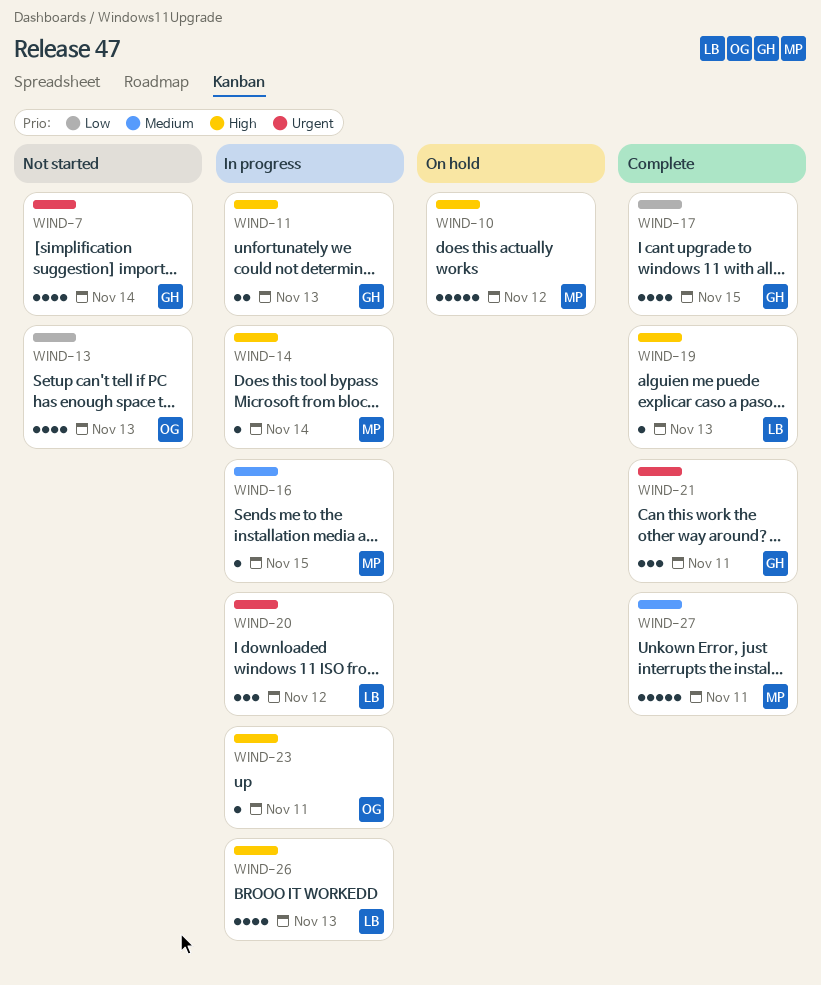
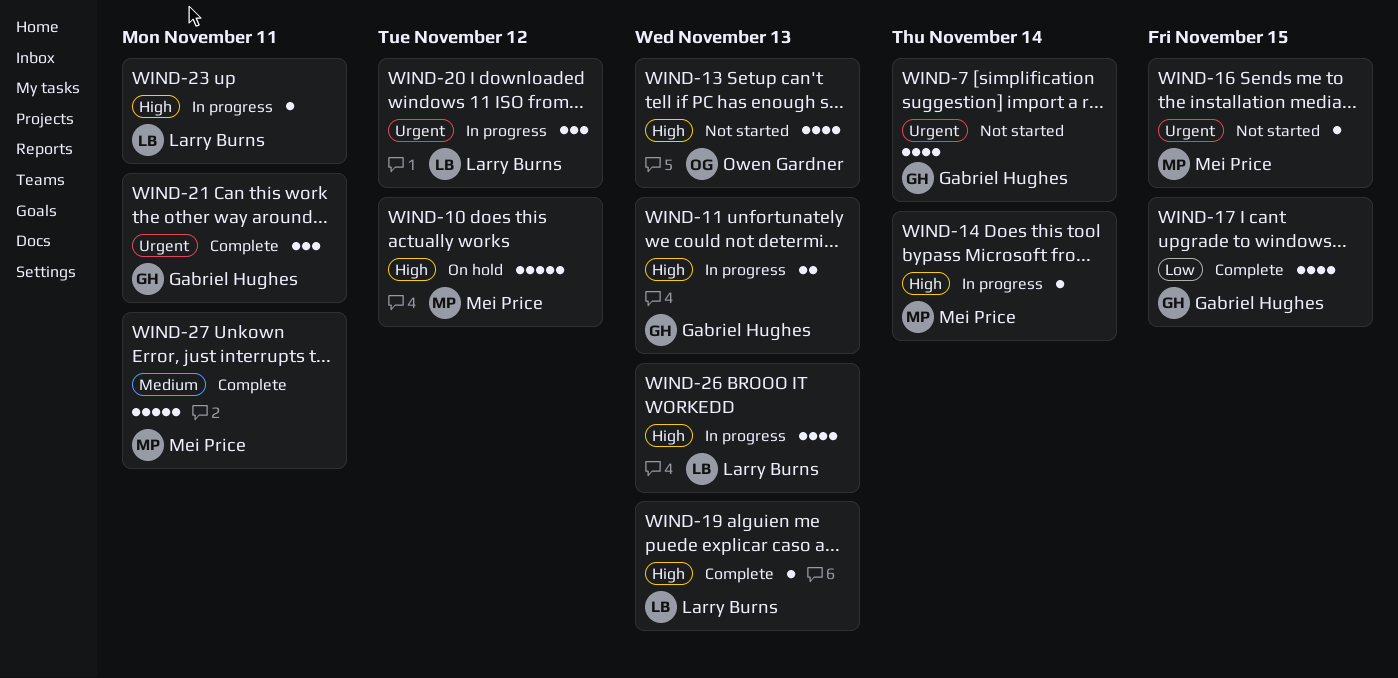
WIND-13, priority: Low -> High
WIND-16, status: In progress -> Not started
WIND-16, priority: Medium -> Urgent
WIND-23, owner: Owen Gardner -> Larry Burns

